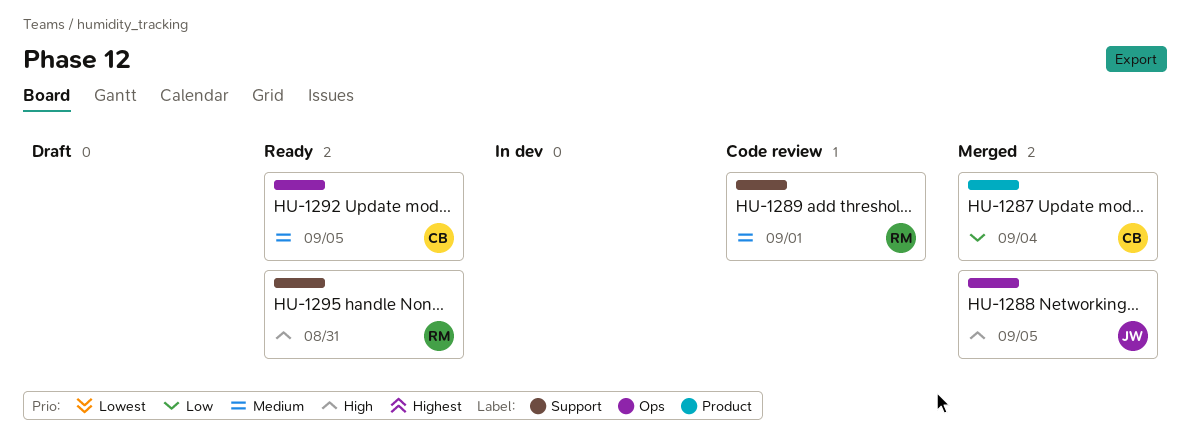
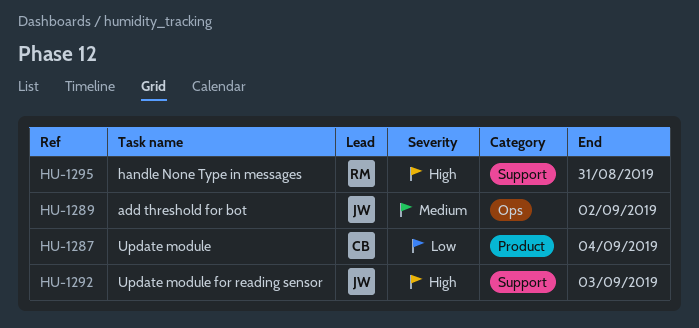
HU-1288: present -> none
HU-1289, owner: RM -> JW
HU-1289, label: Support -> Ops
HU-1289, due: Sep 1 -> Sep 2
HU-1292, owner: CB -> JW
HU-1292, priority: Medium -> High
HU-1292, label: Ops -> Support
HU-1292, due: Sep 5 -> Sep 3

